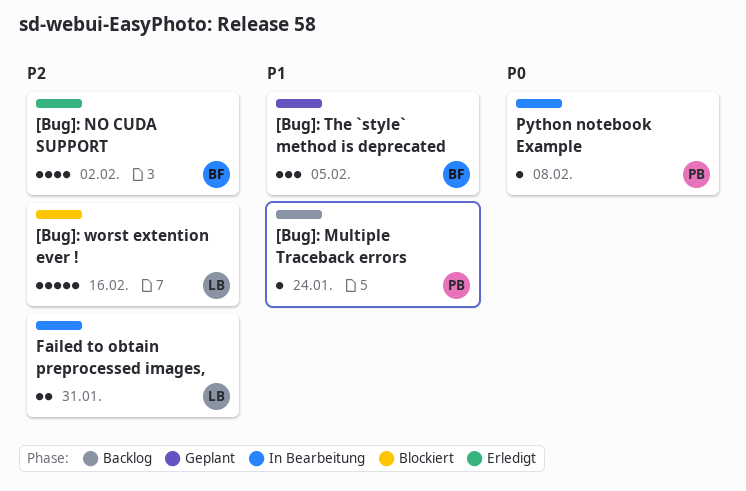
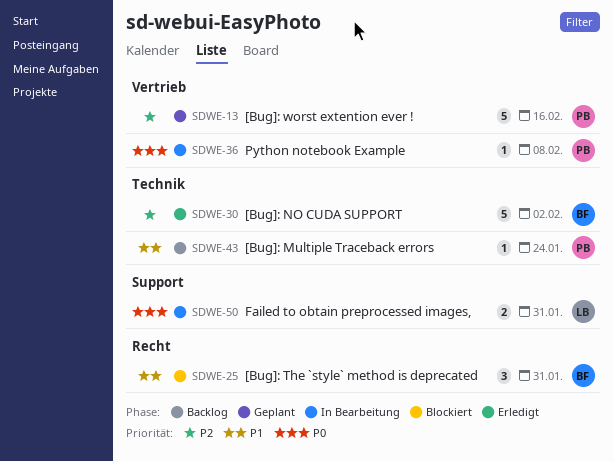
[Bug]: NO CUDA SUPPORT, estimate: 4 -> 5
[Bug]: The `style` method is deprecated, status: Geplant -> Blockiert
[Bug]: The `style` method is deprecated, due: Feb 5 -> Jan 31
[Bug]: worst extention ever !, status: Blockiert -> Geplant
[Bug]: worst extention ever !, owner: LB -> PB
Failed to obtain preprocessed images,, priority: P2 -> P0

